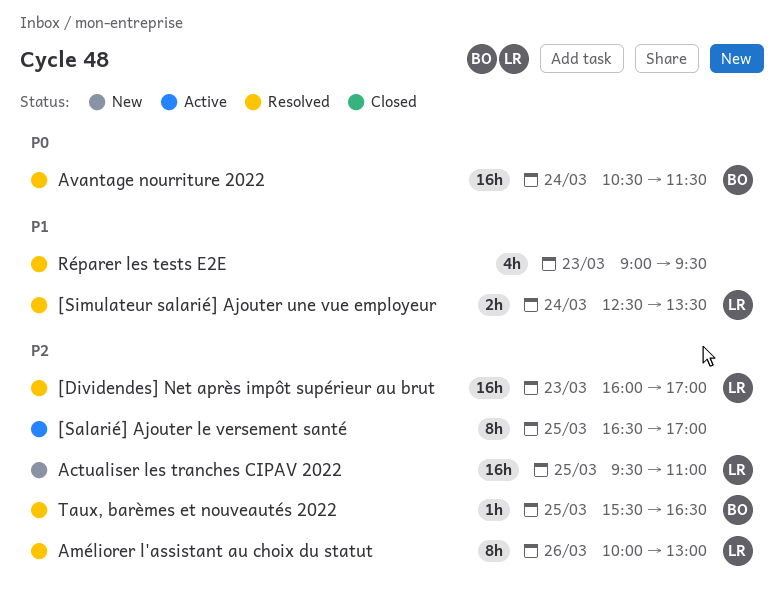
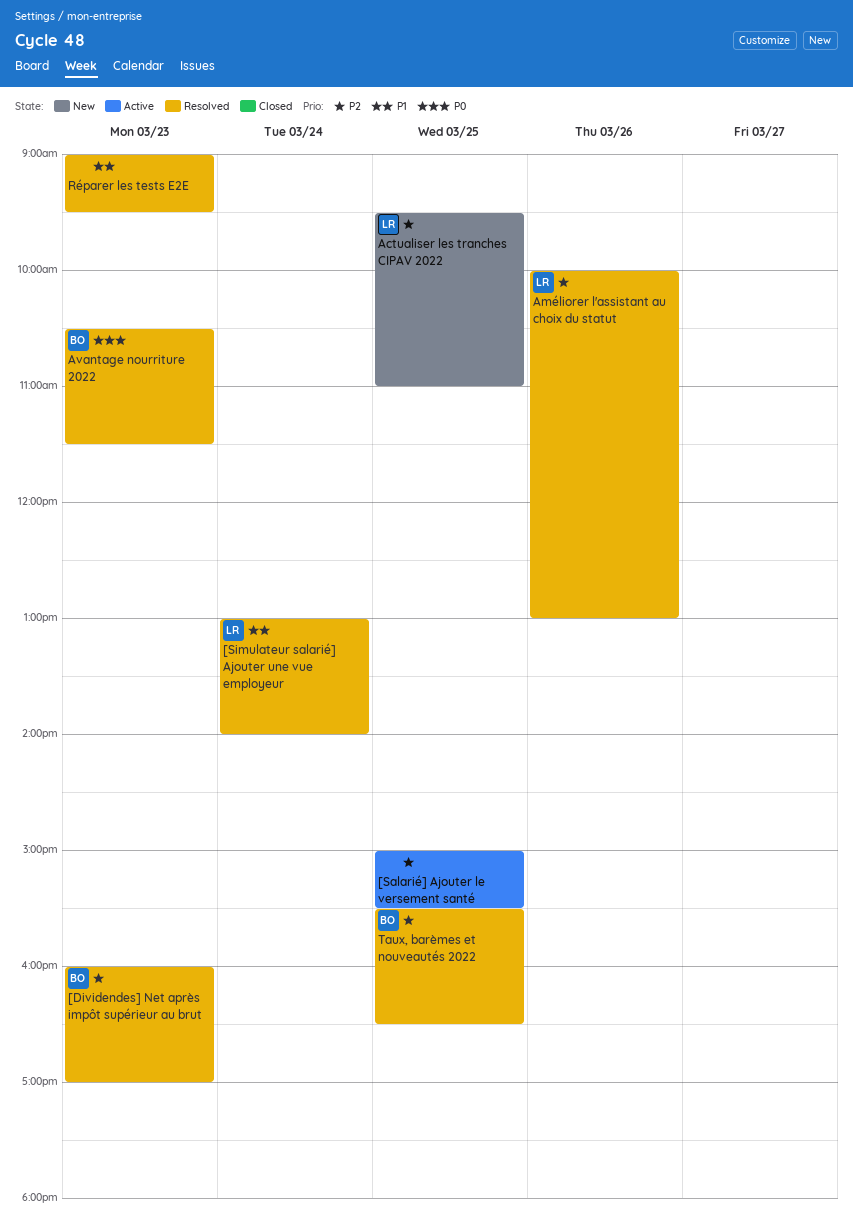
[Dividendes] Net après impôt supérieur au brut, owner: LR -> BO
[Salarié] Ajouter le versement santé, begins: 16:30 -> 15:00
[Salarié] Ajouter le versement santé, ends: 17:00 -> 15:30
[Simulateur salarié] Ajouter une vue employeur, begins: 12:30 -> 13:00
[Simulateur salarié] Ajouter une vue employeur, ends: 13:30 -> 14:00
Avantage nourriture 2022, day: Mar 24 -> Mar 23

